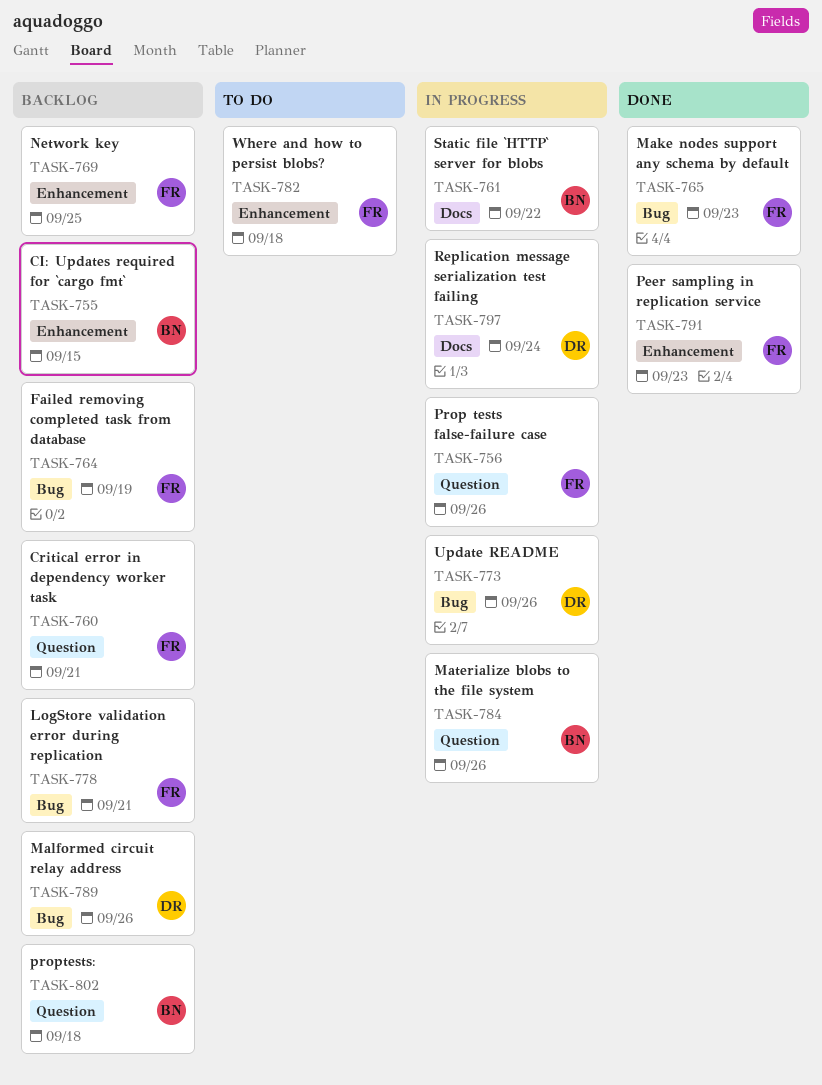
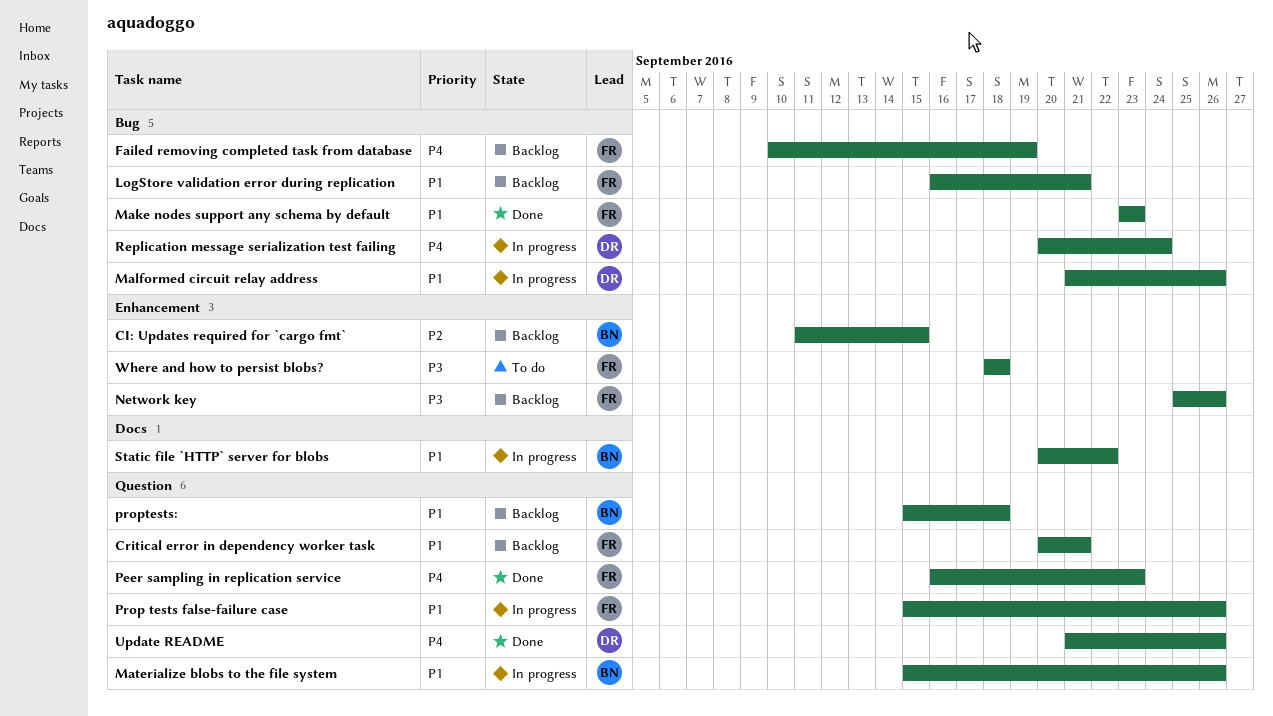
Malformed circuit relay address, status: Backlog -> In progress
Network key, due: Sep 25 -> Sep 26
Peer sampling in replication service, label: Enhancement -> Question
Replication message serialization test failing, label: Docs -> Bug
Update README, status: In progress -> Done
Update README, label: Bug -> Question

